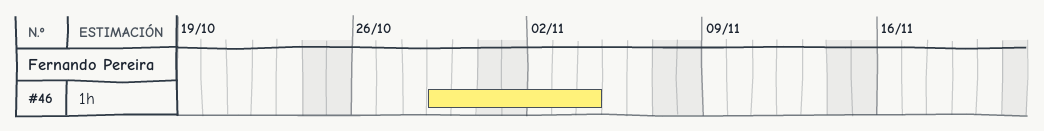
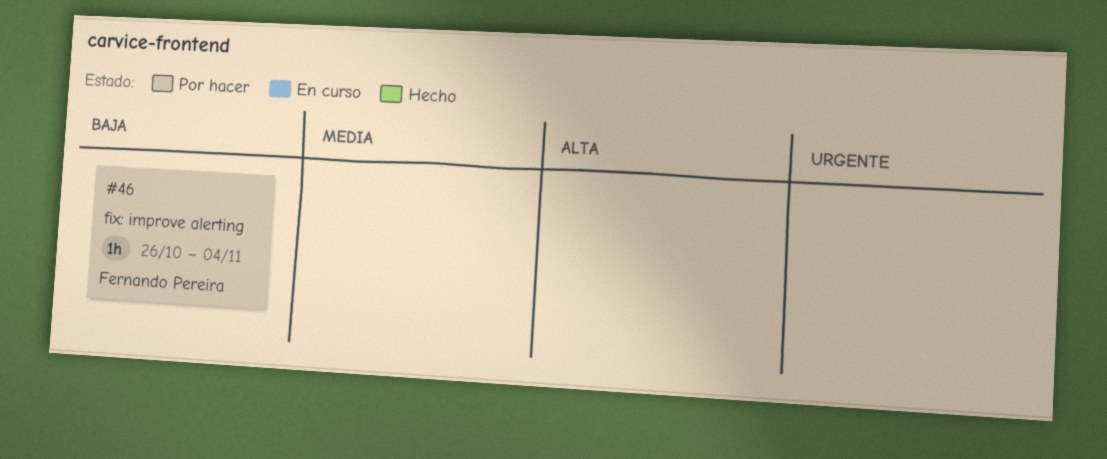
#46, start: Oct 29 -> Oct 26

